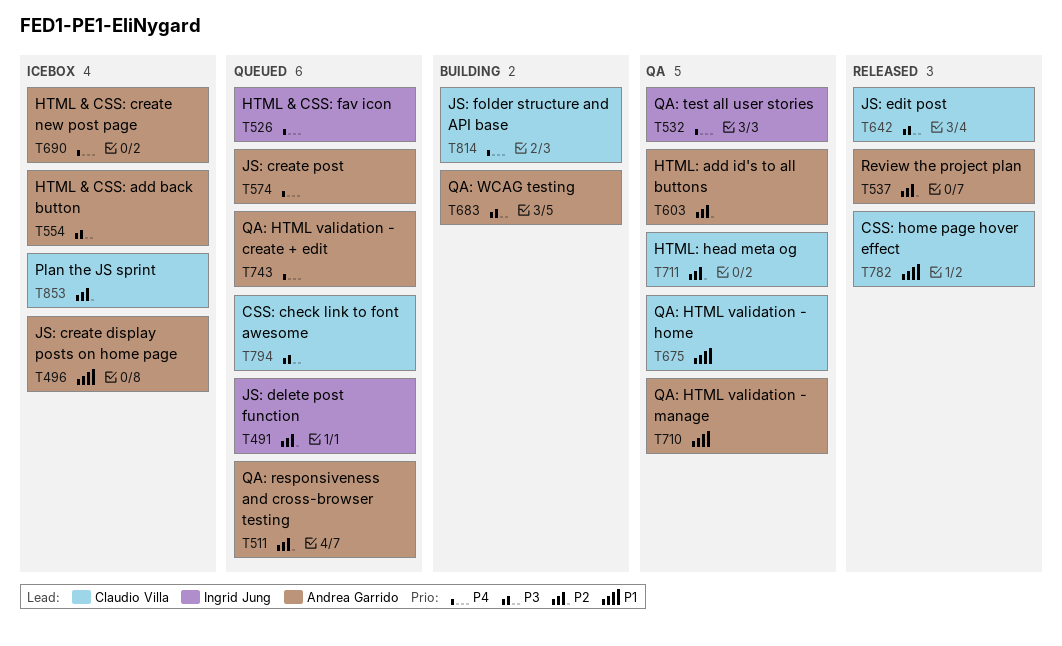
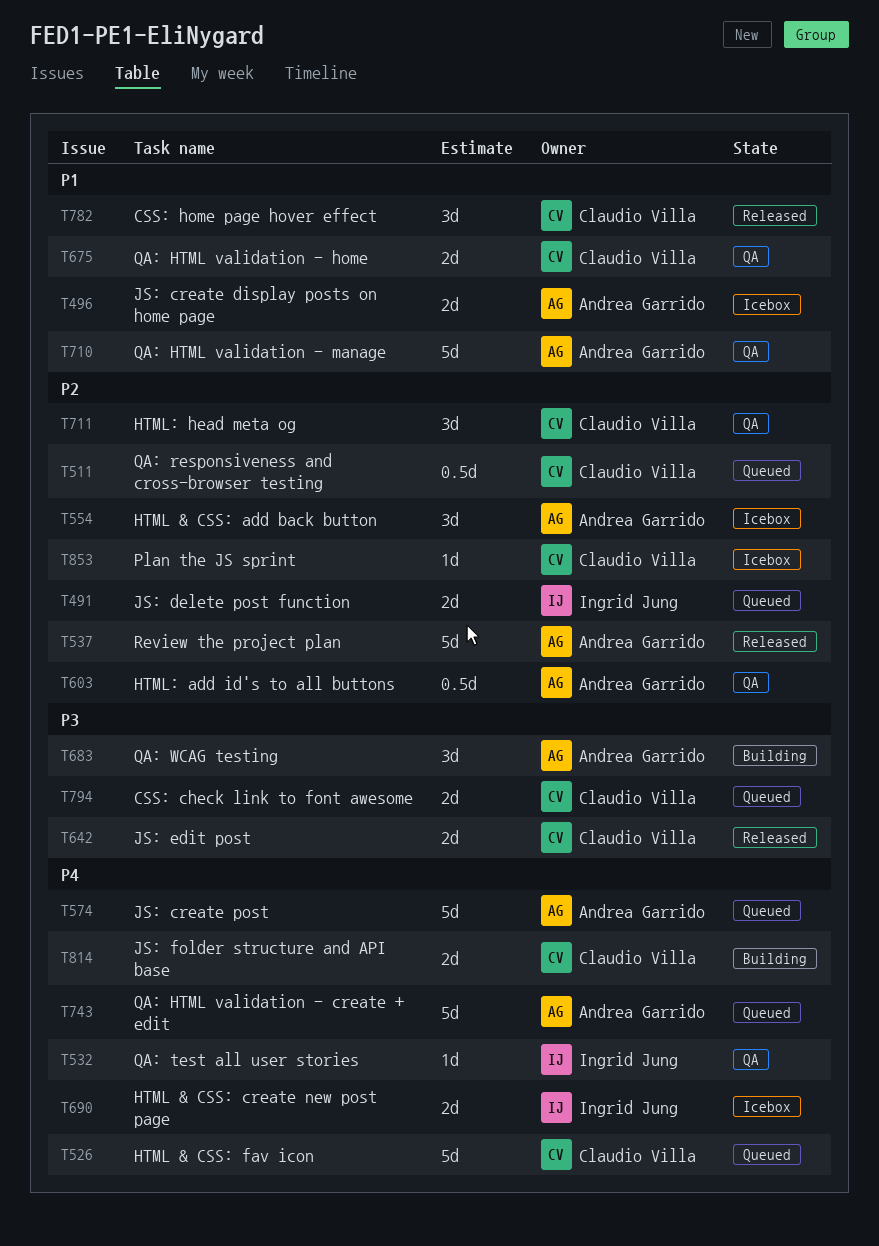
T511, owner: Andrea Garrido -> Claudio Villa
T526, owner: Ingrid Jung -> Claudio Villa
T554, priority: P3 -> P2
T690, owner: Andrea Garrido -> Ingrid Jung

